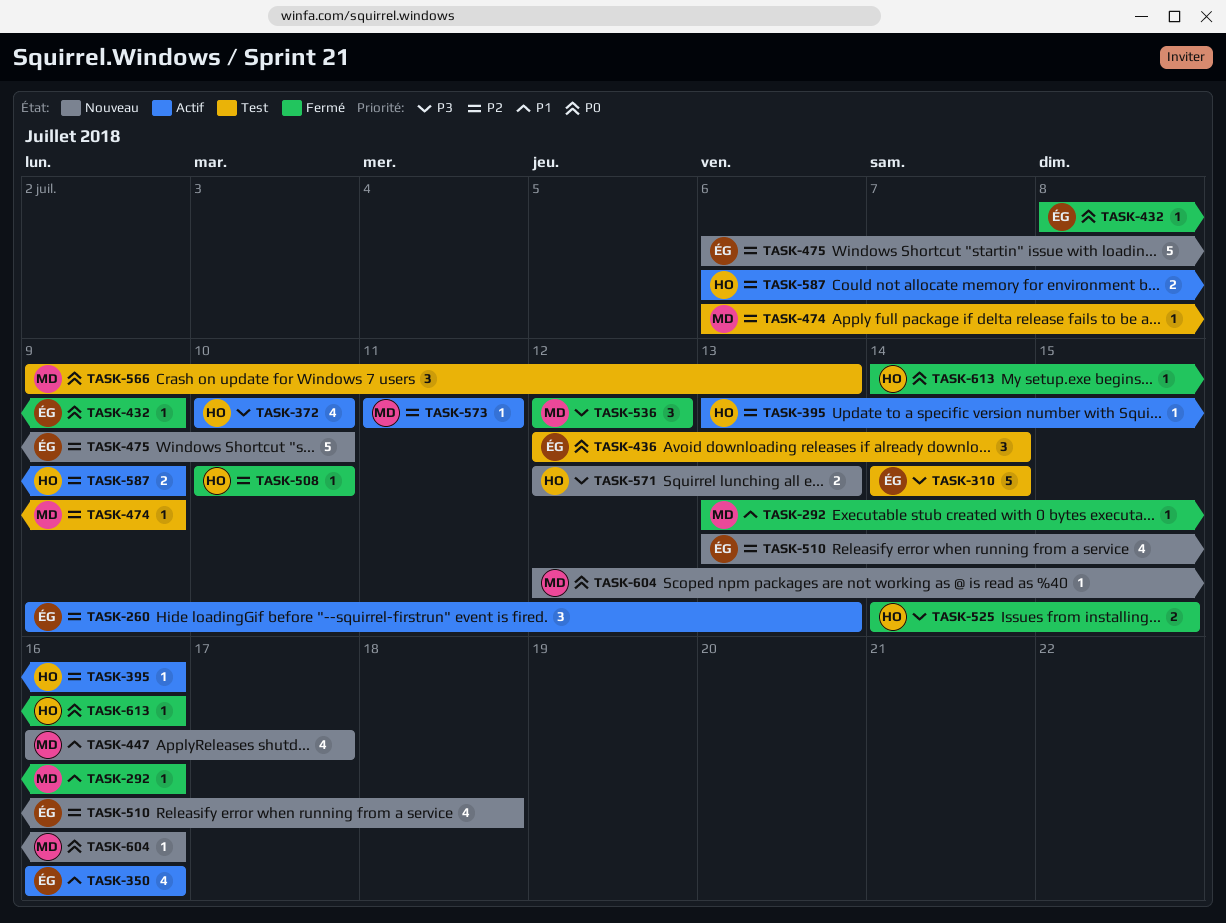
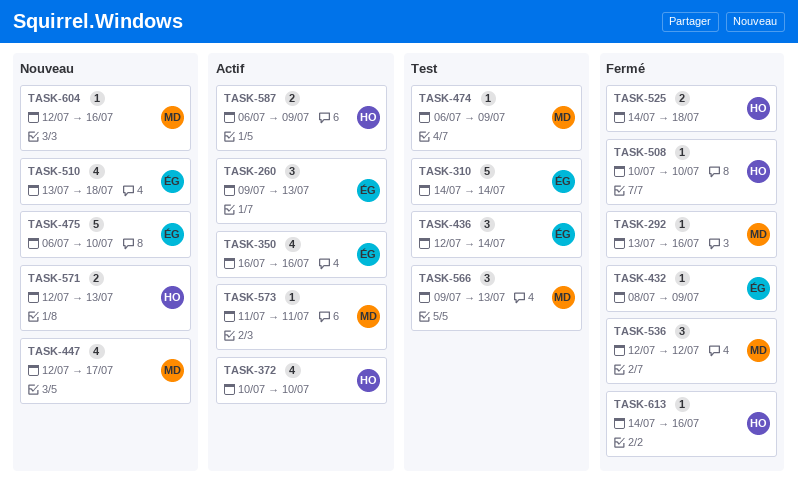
TASK-395: present -> none
TASK-447, start: Jul 16 -> Jul 12
TASK-525, due: Jul 15 -> Jul 18

